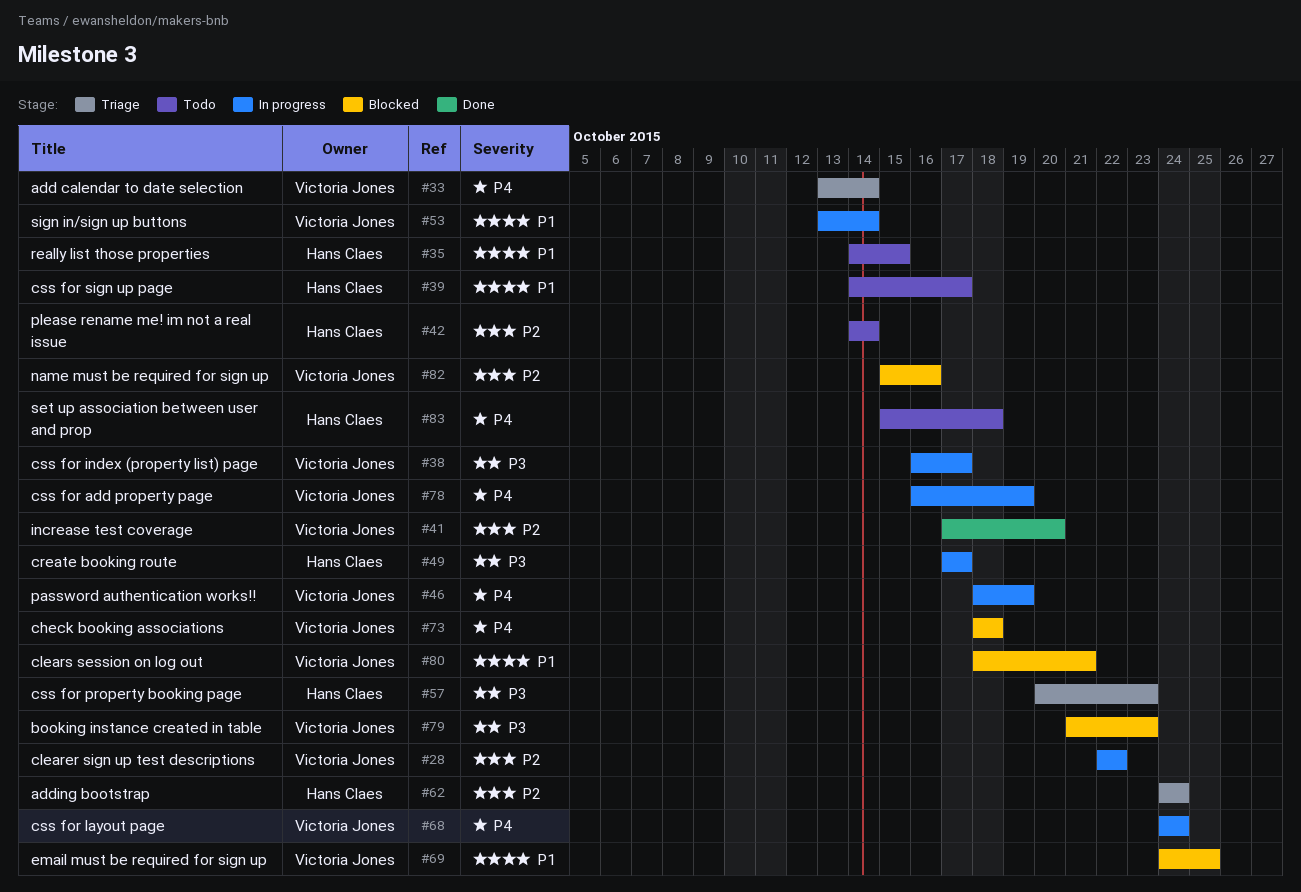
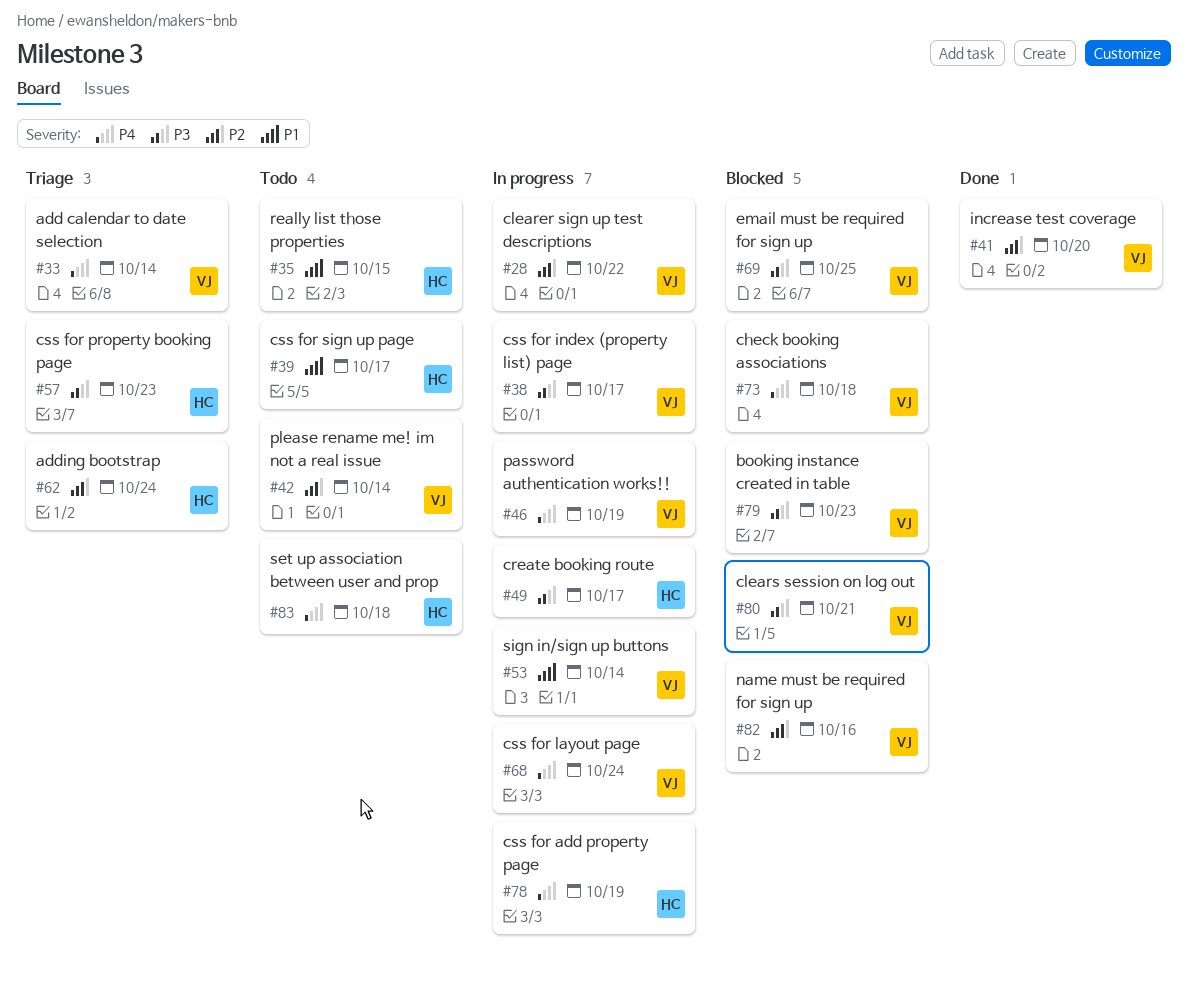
#42, owner: Hans Claes -> Victoria Jones
#69, priority: P1 -> P3
#78, owner: Victoria Jones -> Hans Claes
#80, priority: P1 -> P3

